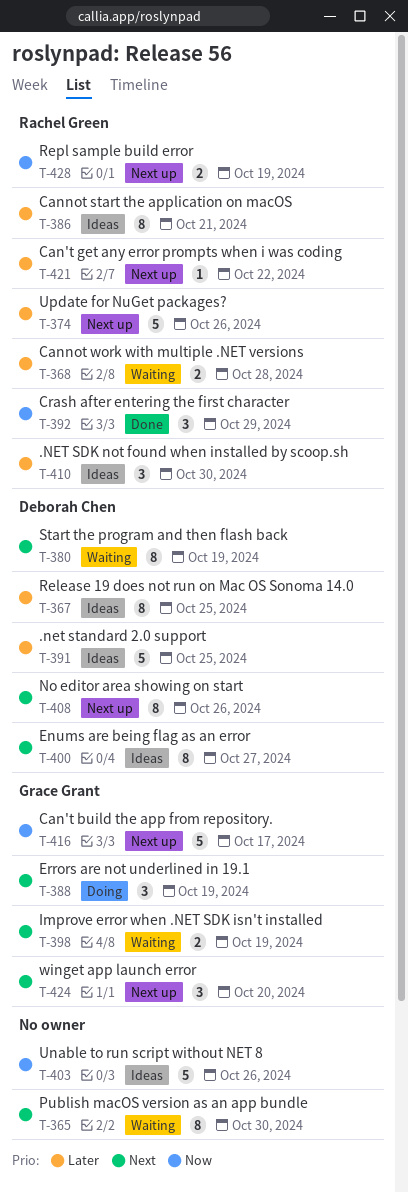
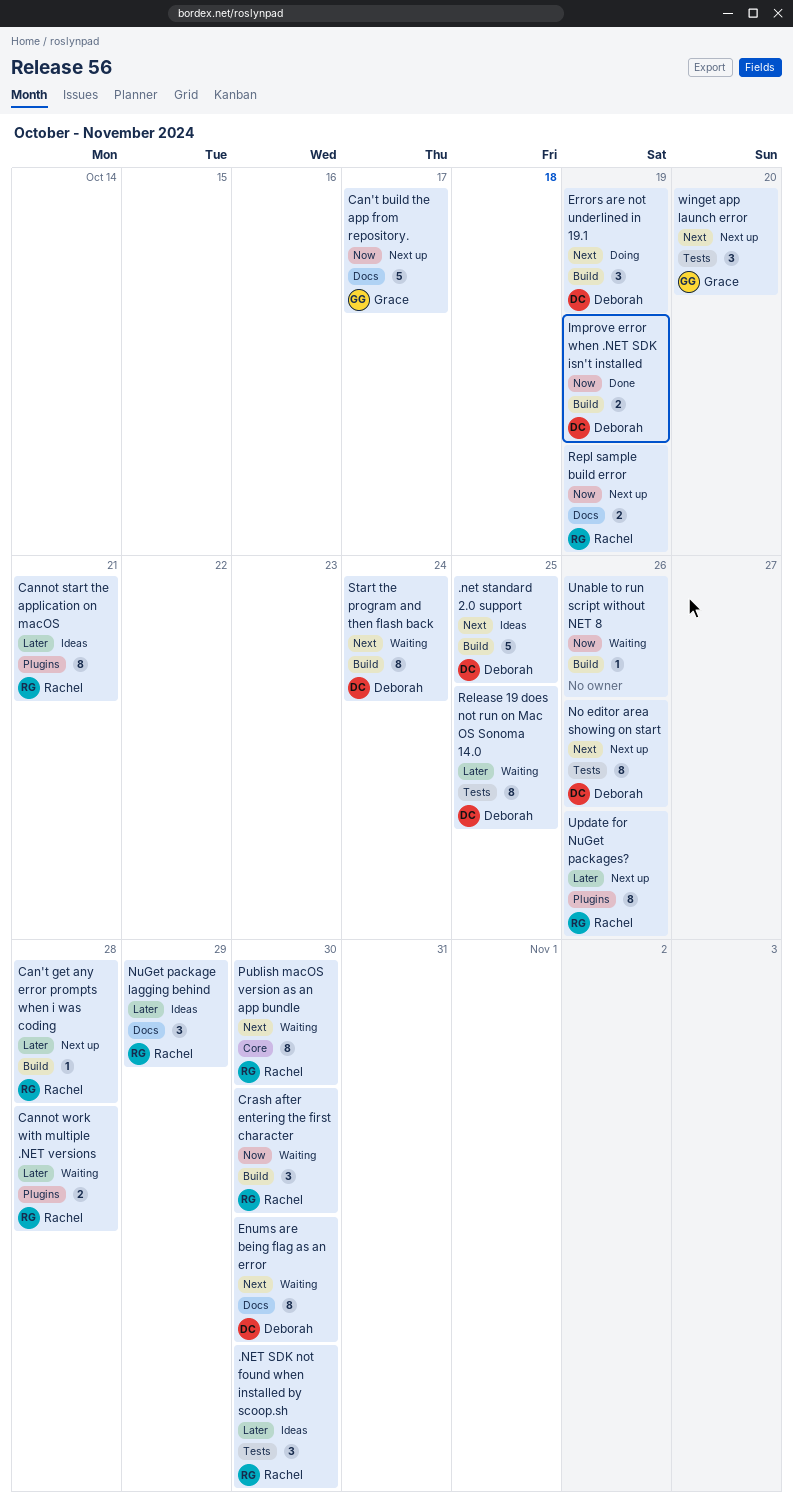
.net standard 2.0 support, priority: Later -> Next
Can't get any error prompts when i was coding, due: Oct 22 -> Oct 28
Crash after entering the first character, status: Done -> Waiting
Crash after entering the first character, due: Oct 29 -> Oct 30
Enums are being flag as an error, status: Ideas -> Waiting
Enums are being flag as an error, due: Oct 27 -> Oct 30
Errors are not underlined in 19.1, owner: Grace Grant -> Deborah Chen
Improve error when .NET SDK isn't installed, status: Waiting -> Done
Improve error when .NET SDK isn't installed, owner: Grace Grant -> Deborah Chen
Improve error when .NET SDK isn't installed, priority: Next -> Now
NuGet package lagging behind: none -> present
Publish macOS version as an app bundle, owner: none -> Rachel Green
Release 19 does not run on Mac OS Sonoma 14.0, status: Ideas -> Waiting
Start the program and then flash back, due: Oct 19 -> Oct 24
Unable to run script without NET 8, status: Ideas -> Waiting
Unable to run script without NET 8, estimate: 5 -> 1
Update for NuGet packages?, estimate: 5 -> 8

